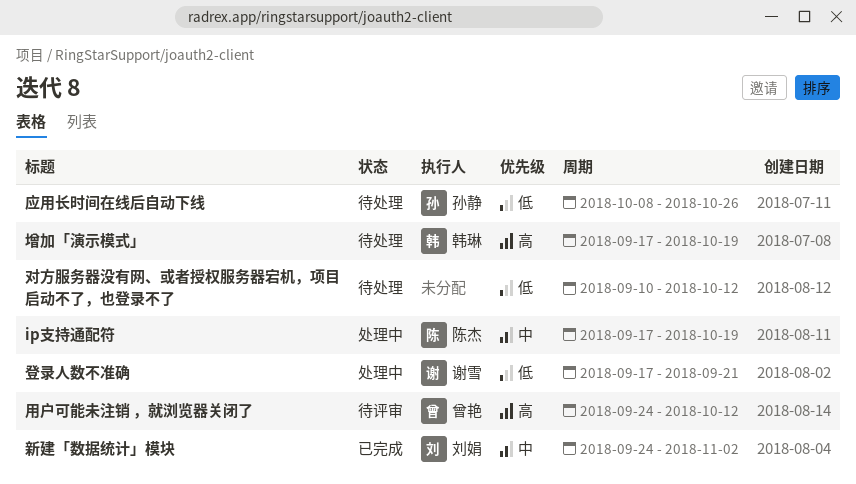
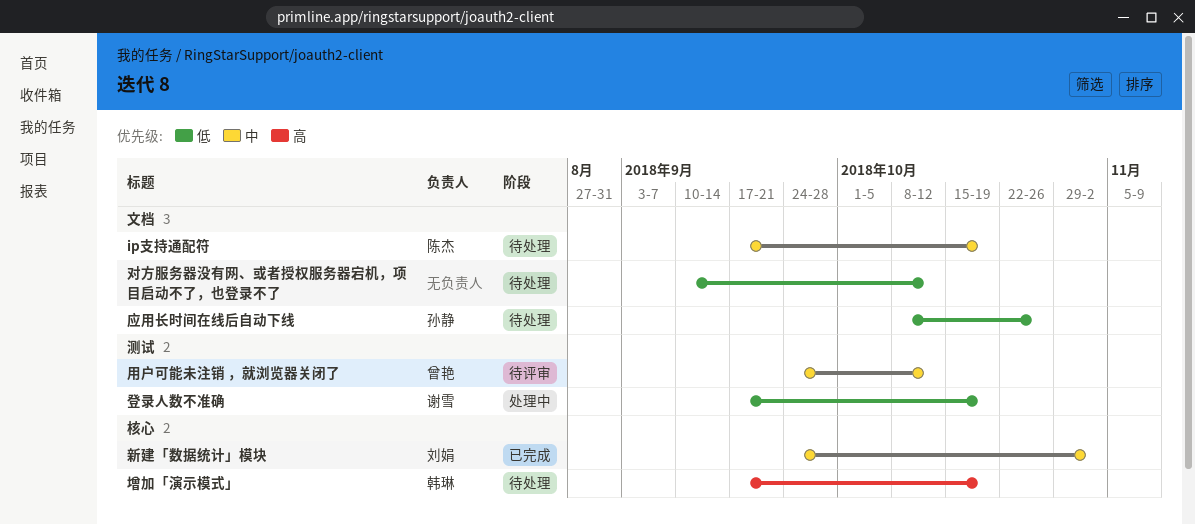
ip支持通配符, status: 处理中 -> 待处理
用户可能未注销 ，就浏览器关闭了, priority: 高 -> 中
登录人数不准确, due: Sep 21 -> Oct 19

